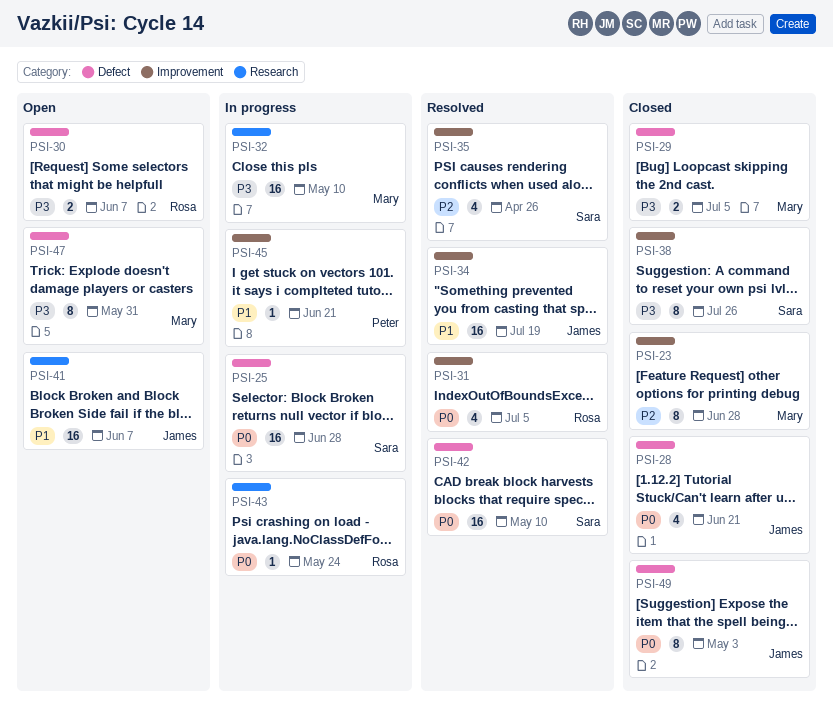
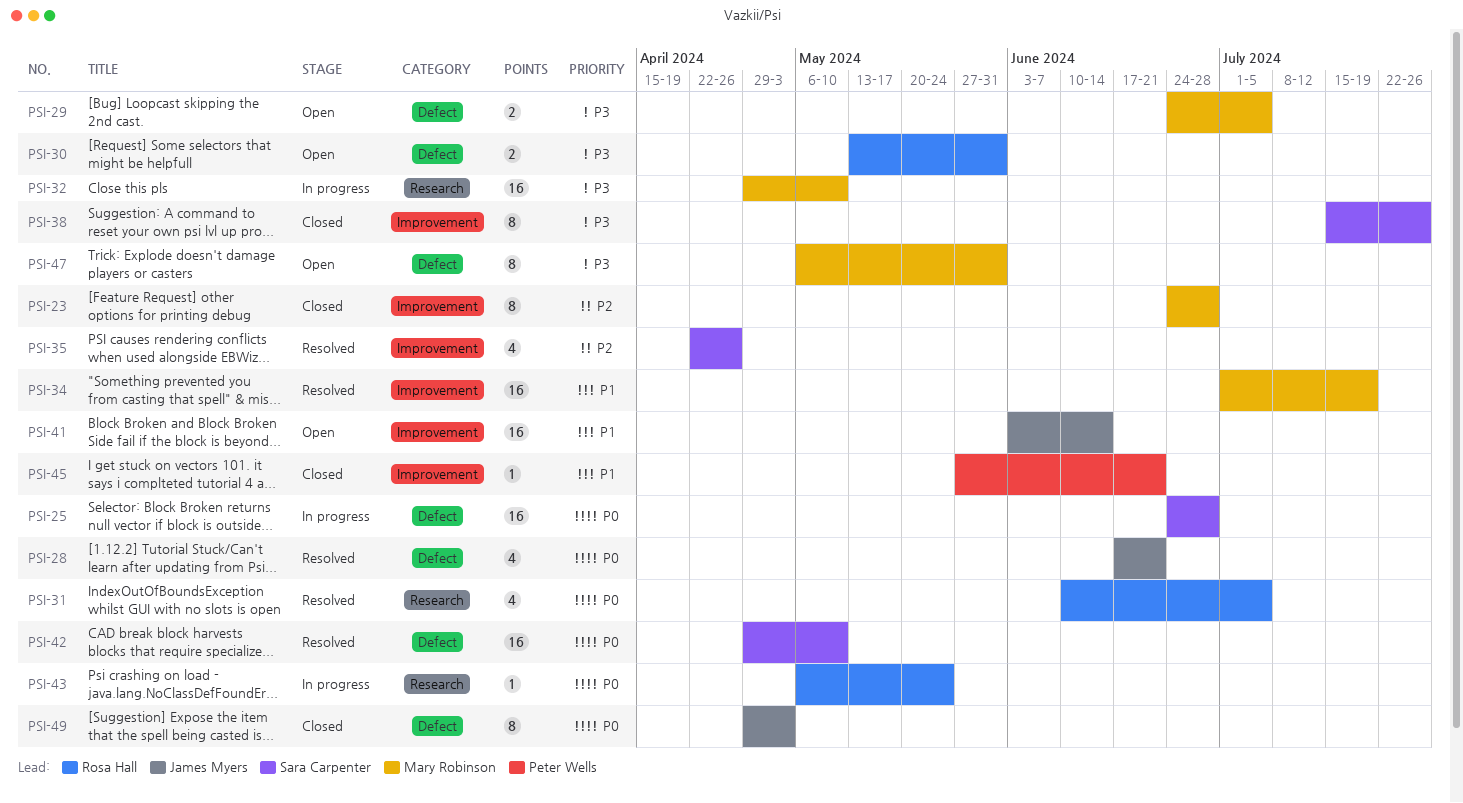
PSI-28, status: Closed -> Resolved
PSI-29, status: Closed -> Open
PSI-30, due: Jun 7 -> May 31
PSI-31, label: Improvement -> Research
PSI-34, owner: James Myers -> Mary Robinson
PSI-41, label: Research -> Improvement
PSI-41, due: Jun 7 -> Jun 14
PSI-45, status: In progress -> Closed

